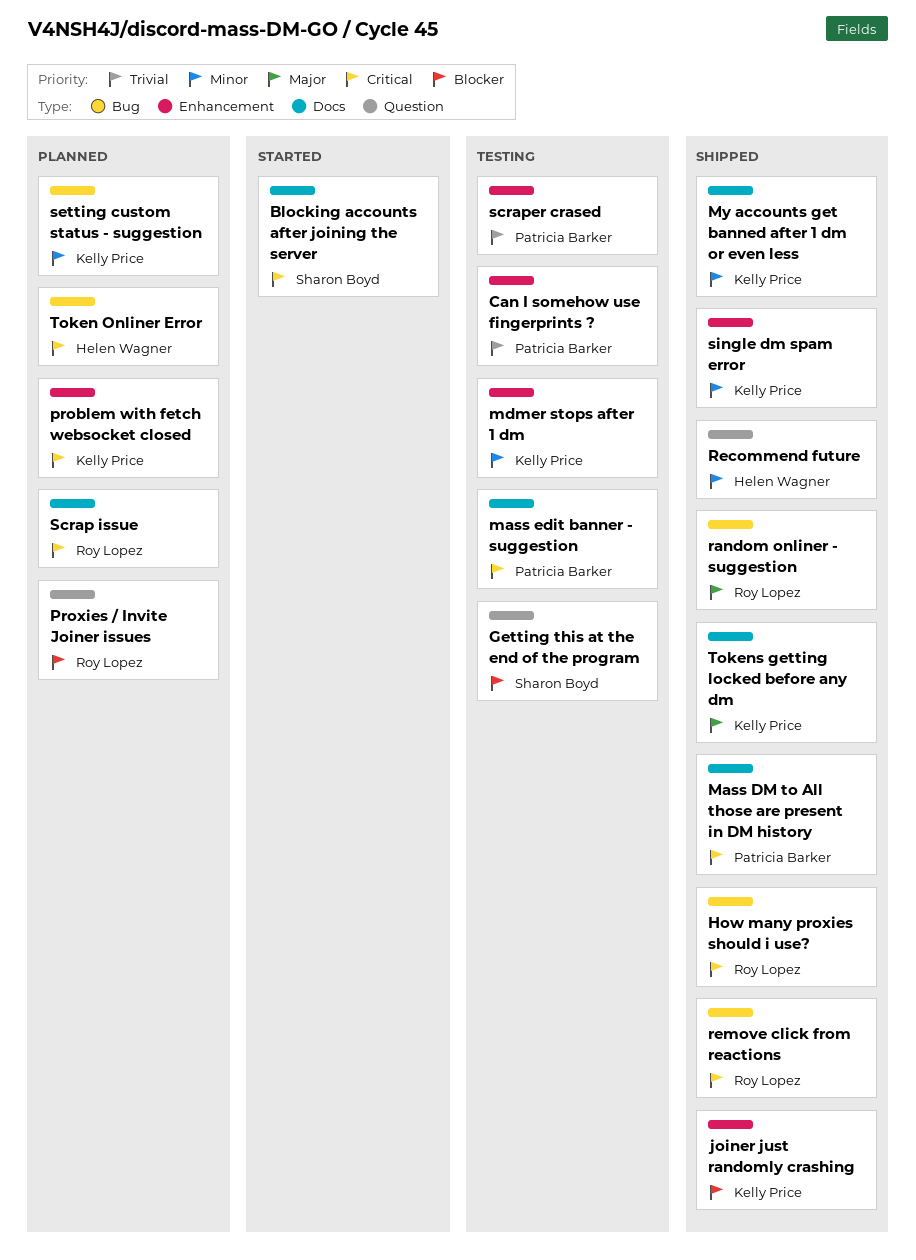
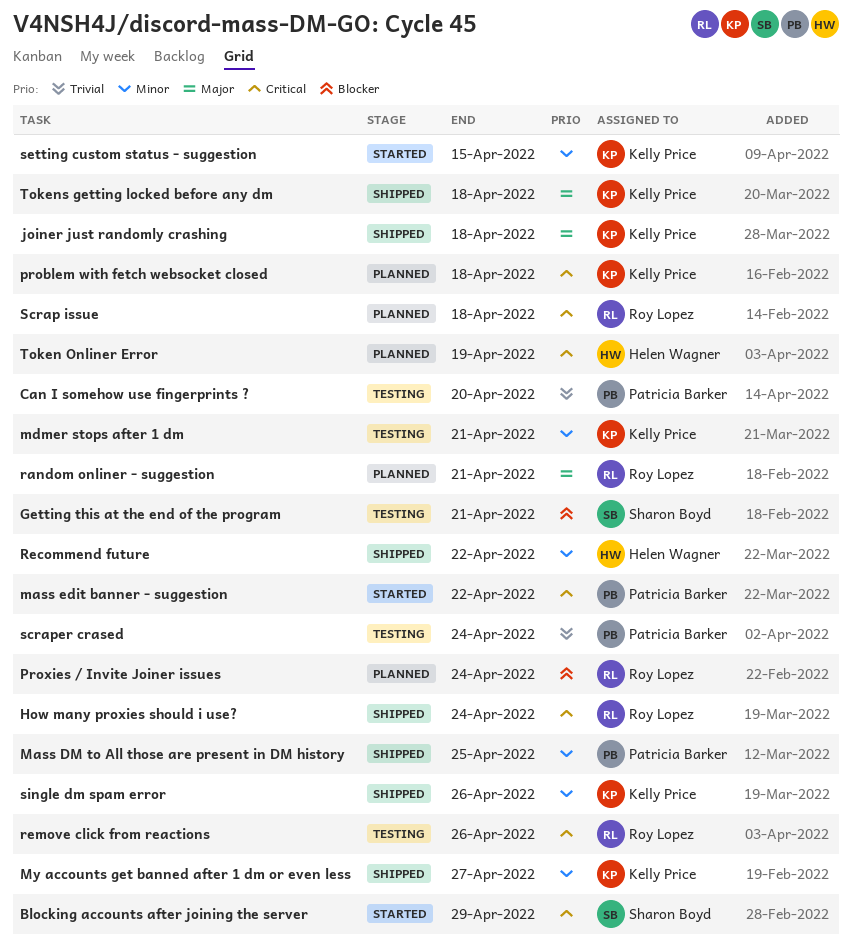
joiner just randomly crashing, priority: Blocker -> Major
Mass DM to All those are present in DM history, priority: Critical -> Minor
mass edit banner - suggestion, status: Testing -> Started
random onliner - suggestion, status: Shipped -> Planned
remove click from reactions, status: Shipped -> Testing
setting custom status - suggestion, status: Planned -> Started

